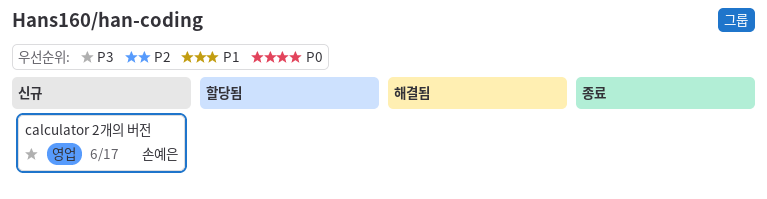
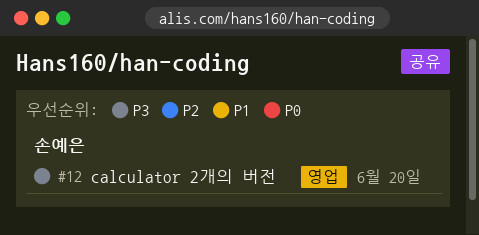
calculator 2개의 버전, due: Jun 17 -> Jun 20

